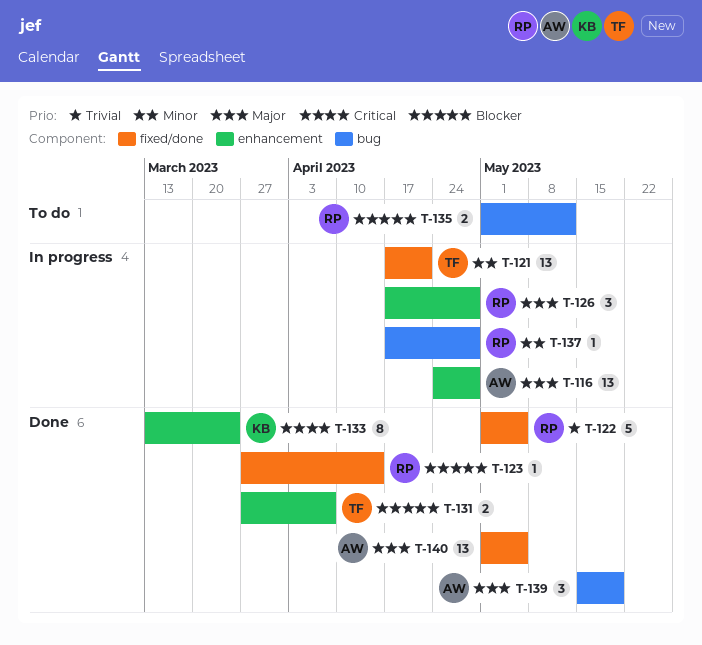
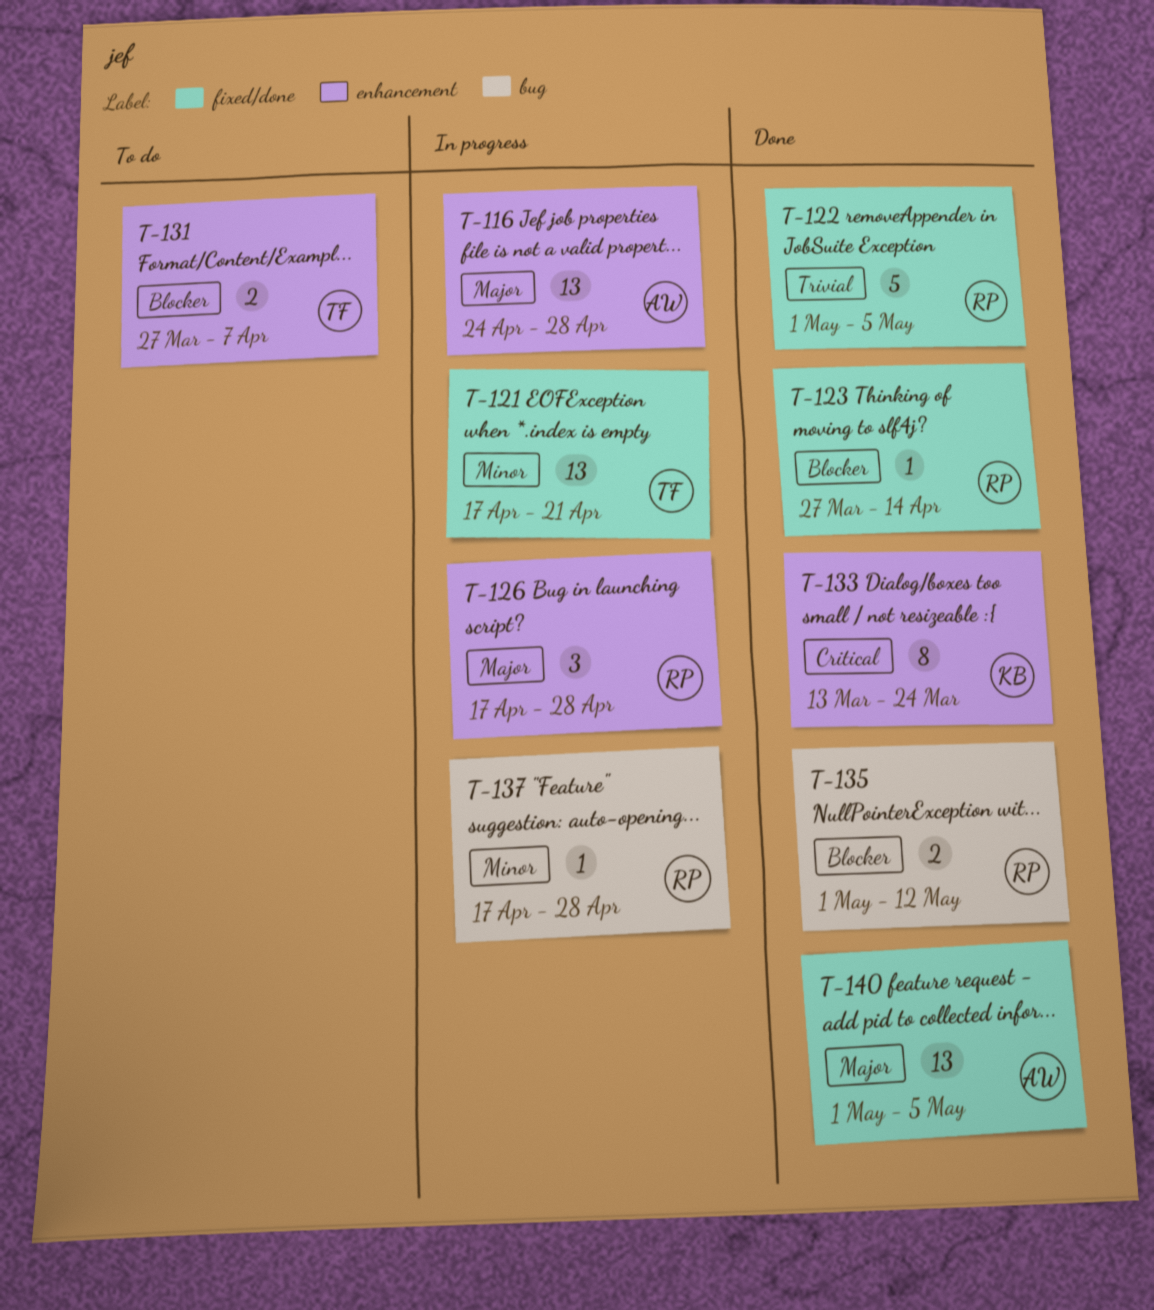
T-131, status: Done -> To do
T-135, status: To do -> Done
T-139: present -> none

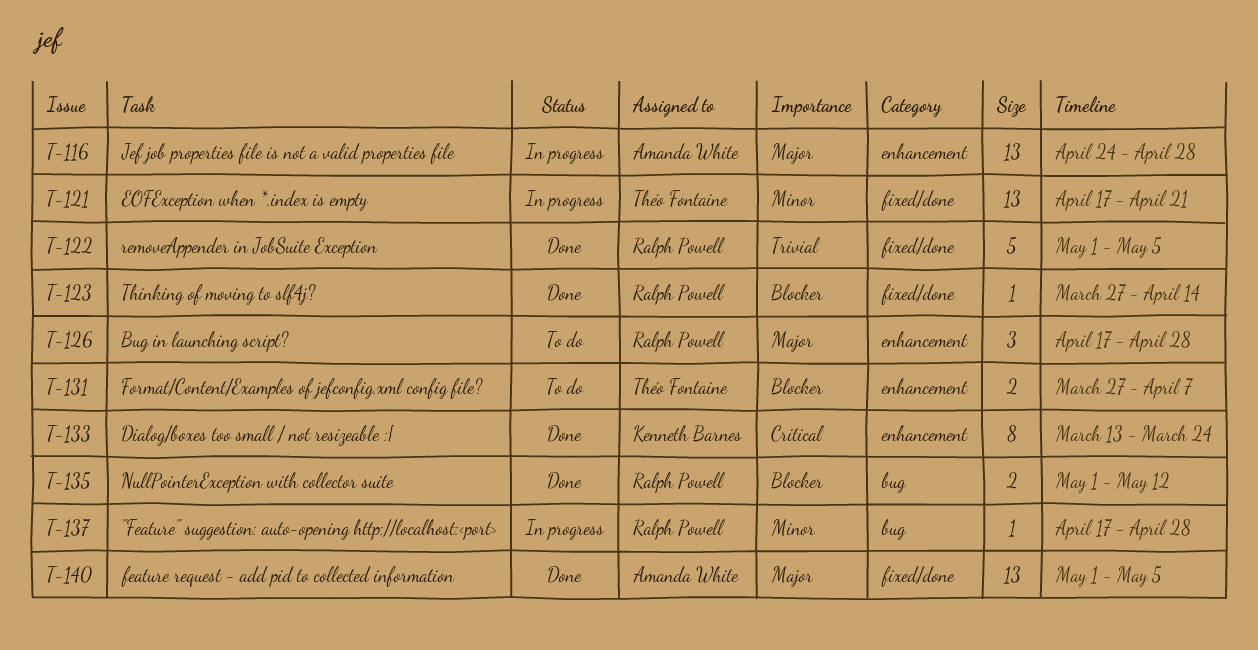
T-126, status: In progress -> To do

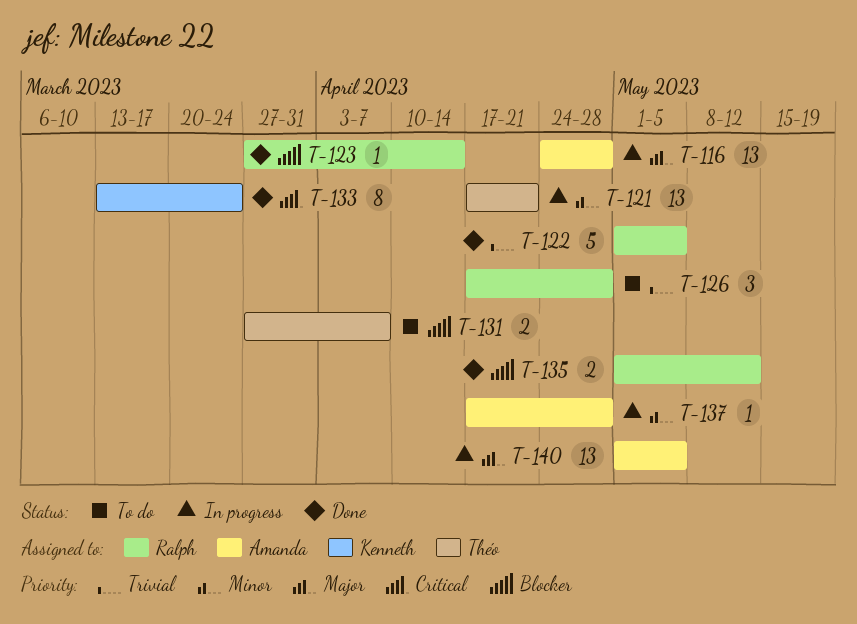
T-126, priority: Major -> Trivial
T-137, owner: Ralph Powell -> Amanda White
T-140, status: Done -> In progress

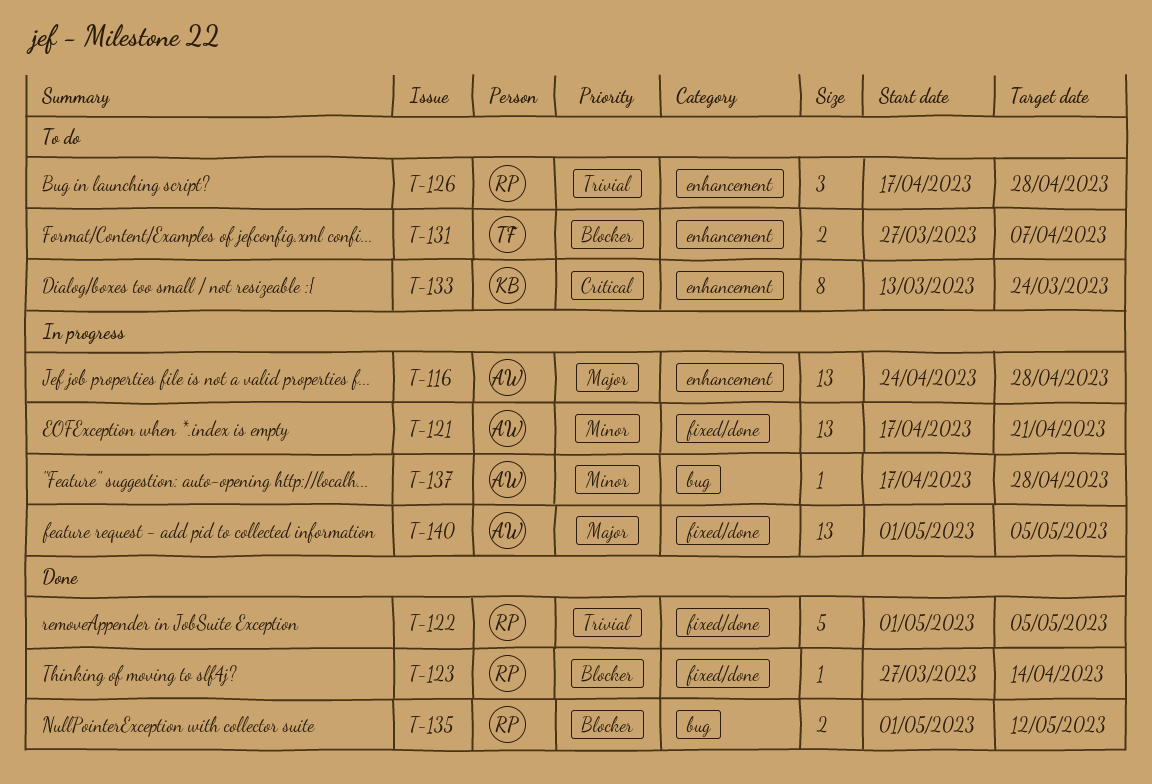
T-121, owner: Théo -> Amanda
T-133, status: Done -> To do

